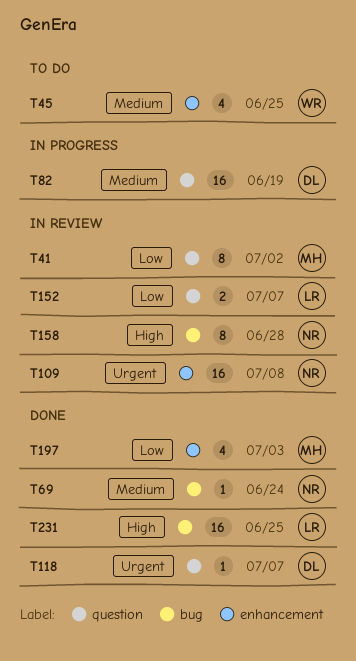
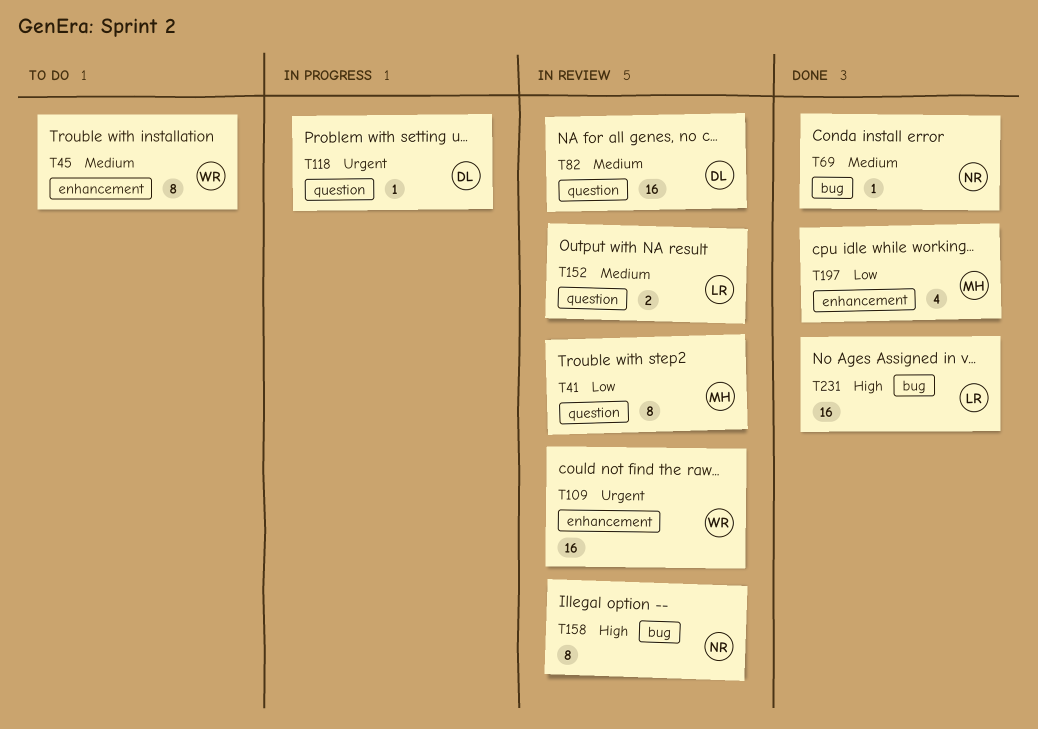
T45, estimate: 4 -> 8
T82, status: In progress -> In review
T109, owner: NR -> WR
T118, status: Done -> In progress
T152, priority: Low -> Medium

